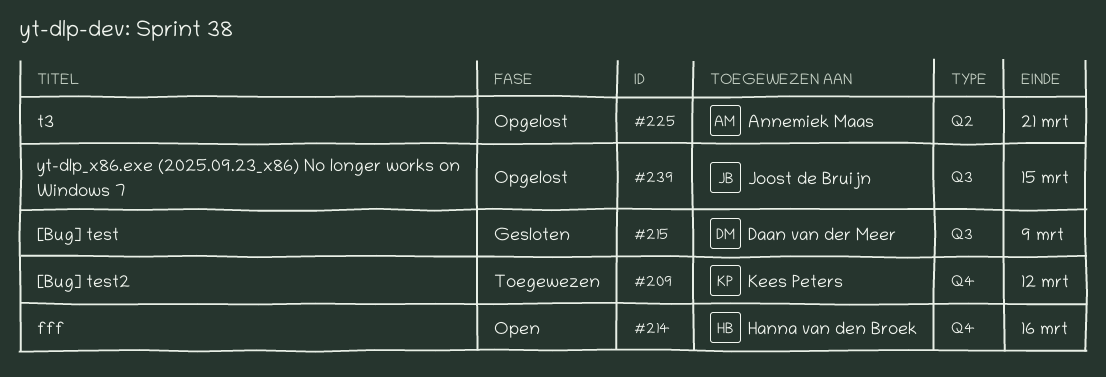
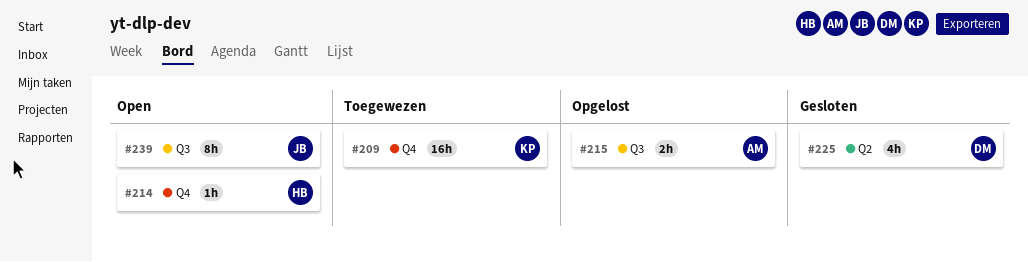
#215, status: Gesloten -> Opgelost
#215, owner: Daan van der Meer -> Annemiek Maas
#225, status: Opgelost -> Gesloten
#225, owner: Annemiek Maas -> Daan van der Meer
#239, status: Opgelost -> Open

